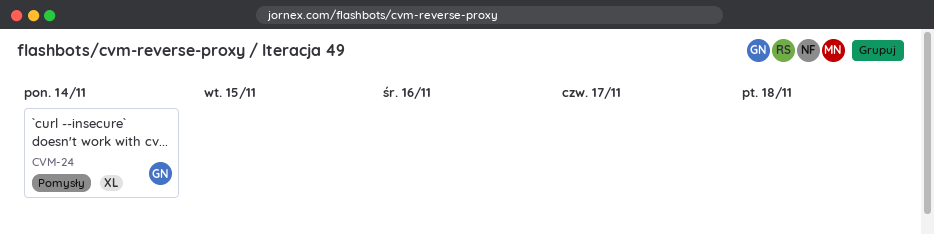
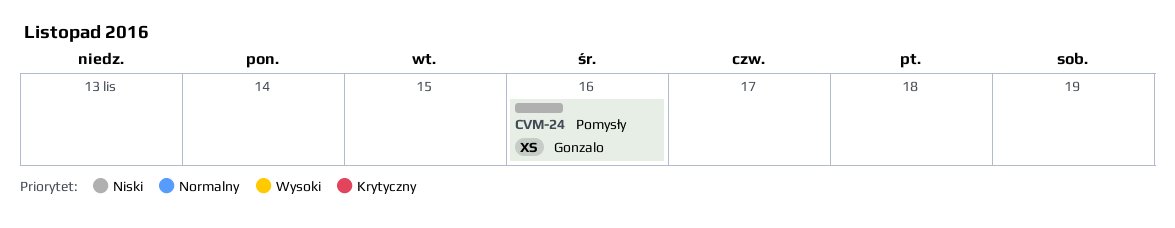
CVM-24, estimate: XL -> XS
CVM-24, due: Nov 14 -> Nov 16

